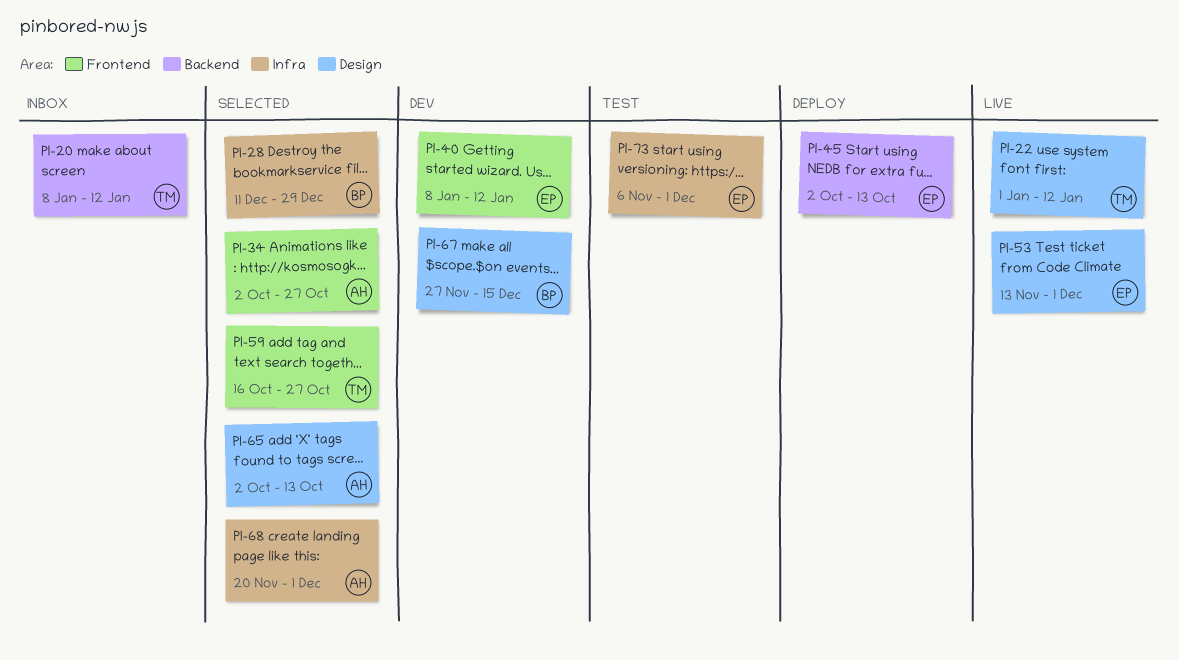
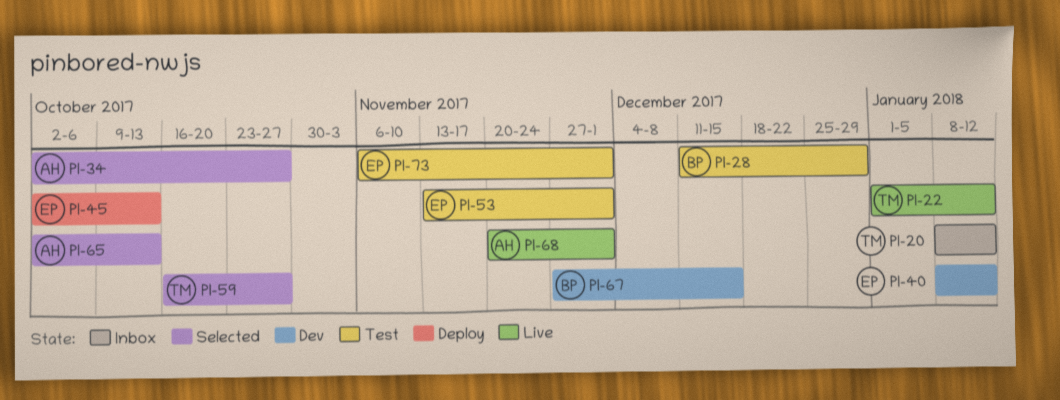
PI-28, status: Selected -> Test
PI-53, status: Live -> Test
PI-68, status: Selected -> Live

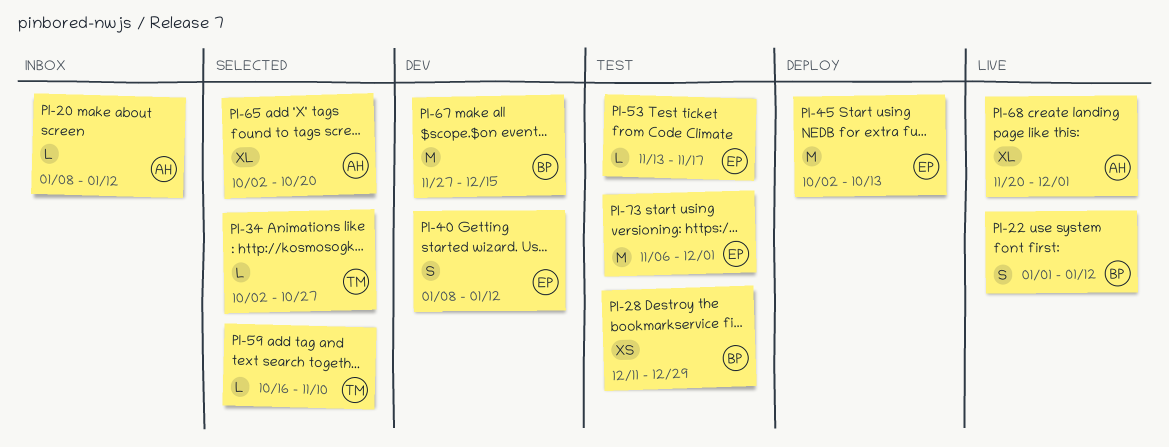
PI-20, owner: TM -> AH
PI-22, owner: TM -> BP
PI-34, owner: AH -> TM
PI-53, due: Dec 1 -> Nov 17
PI-59, due: Oct 27 -> Nov 10
PI-65, due: Oct 13 -> Oct 20

